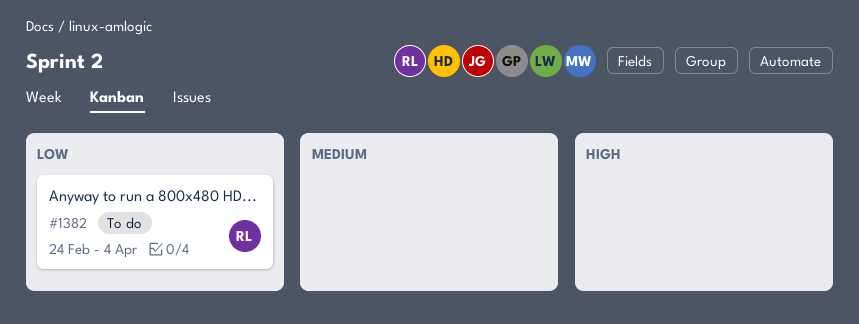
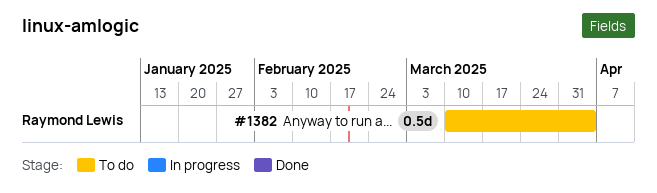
#1382, start: Feb 24 -> Mar 10

